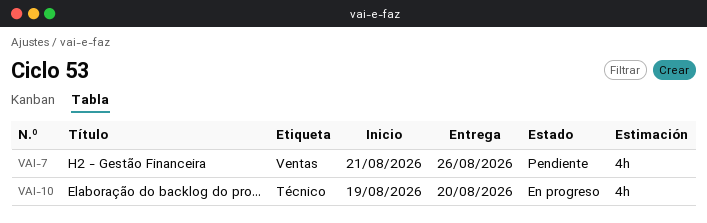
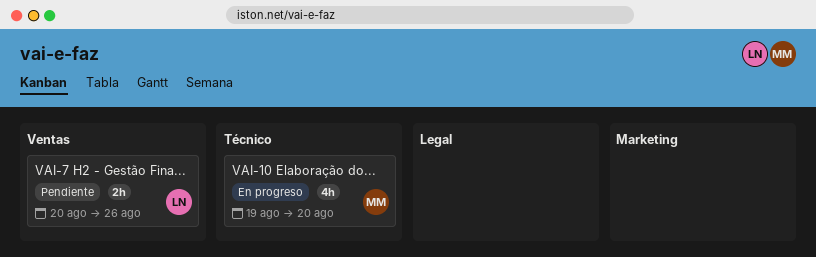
VAI-7, estimate: 4h -> 2h
VAI-7, start: Aug 21 -> Aug 20

